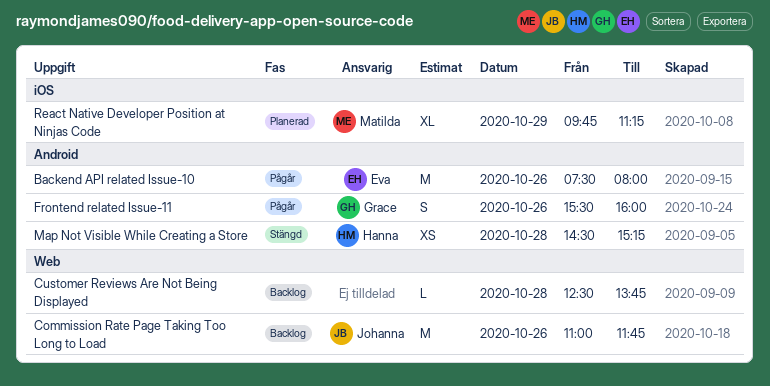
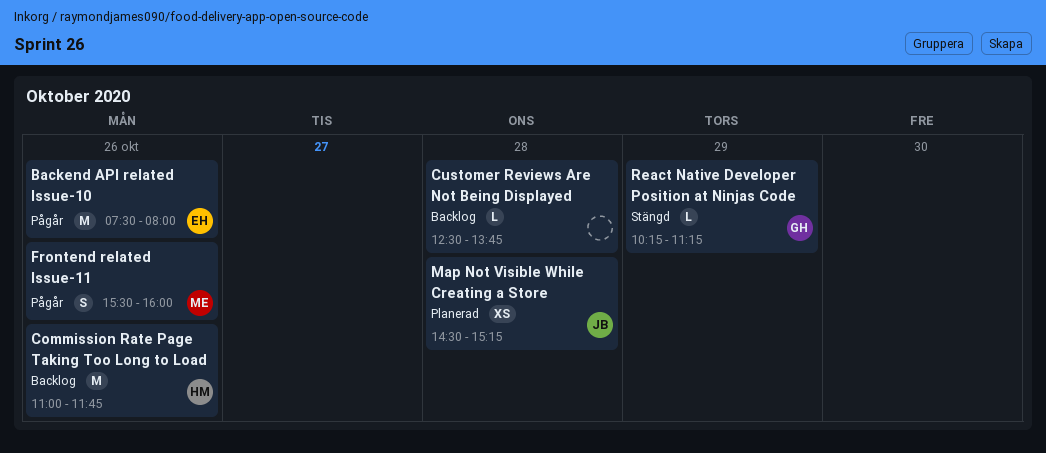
Commission Rate Page Taking Too Long to Load, owner: Johanna -> Hanna
Frontend related Issue-11, owner: Grace -> Matilda
Map Not Visible While Creating a Store, status: Stängd -> Planerad
Map Not Visible While Creating a Store, owner: Hanna -> Johanna
React Native Developer Position at Ninjas Code, status: Planerad -> Stängd
React Native Developer Position at Ninjas Code, owner: Matilda -> Grace
React Native Developer Position at Ninjas Code, estimate: XL -> L
React Native Developer Position at Ninjas Code, begins: 09:45 -> 10:15

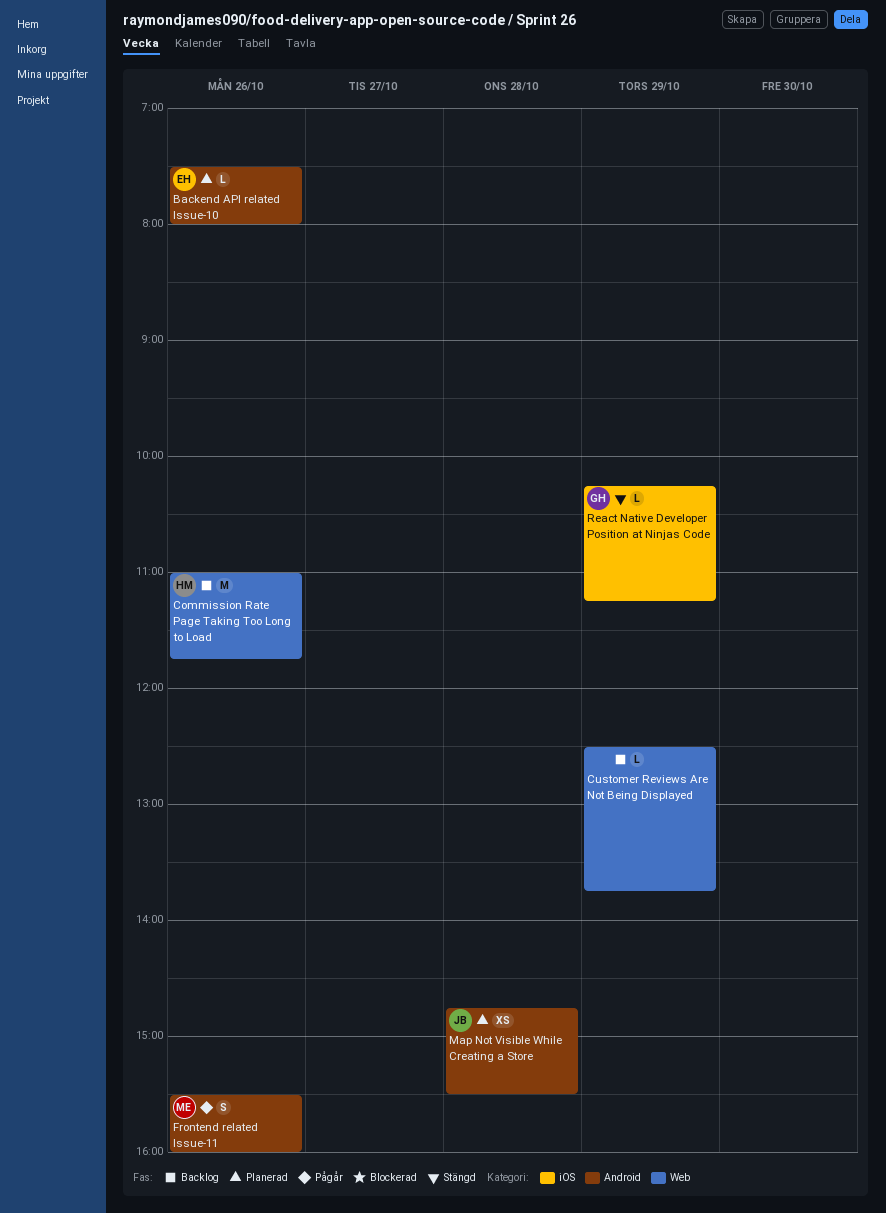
Backend API related Issue-10, status: Pågår -> Planerad
Backend API related Issue-10, estimate: M -> L
Customer Reviews Are Not Being Displayed, day: Oct 28 -> Oct 29
Map Not Visible While Creating a Store, begins: 14:30 -> 14:45
Map Not Visible While Creating a Store, ends: 15:15 -> 15:30

